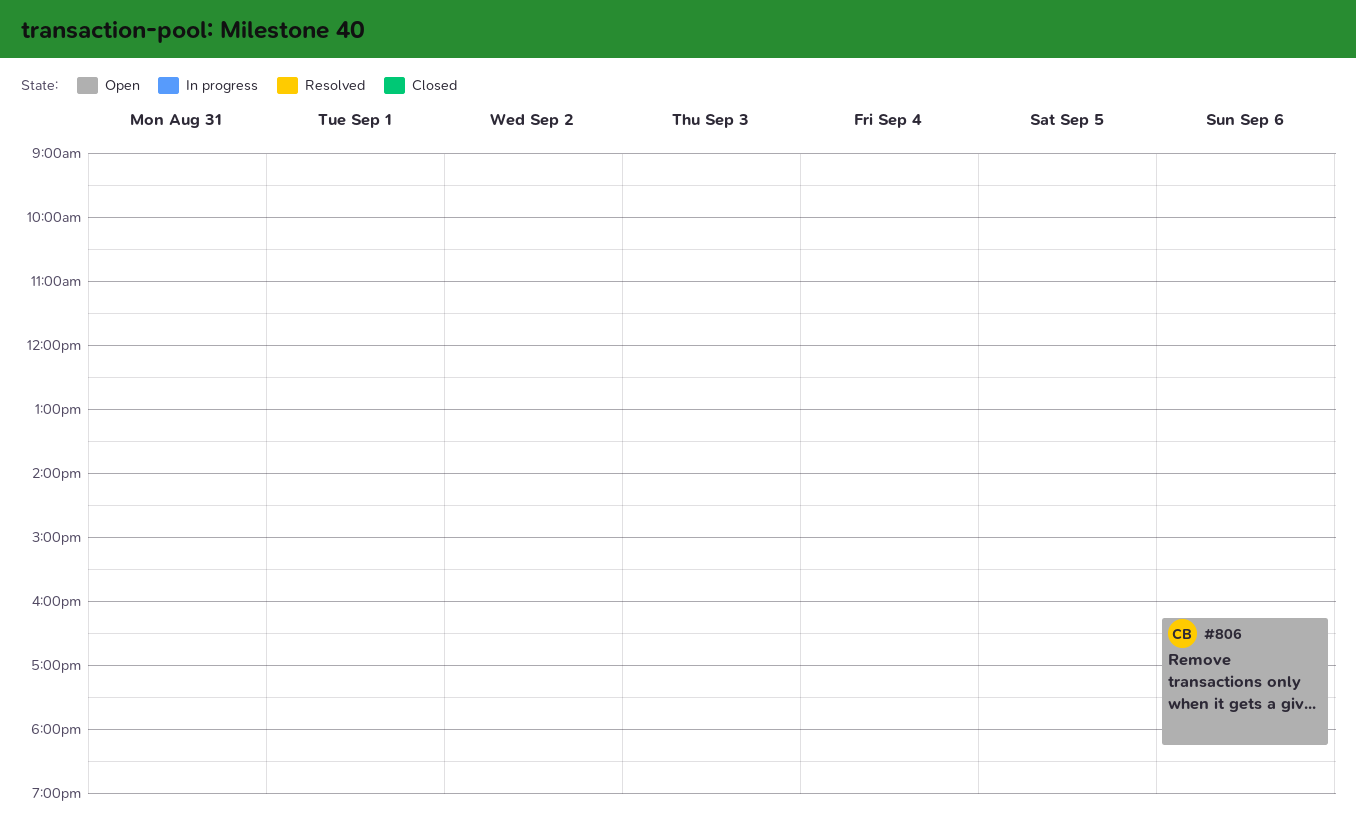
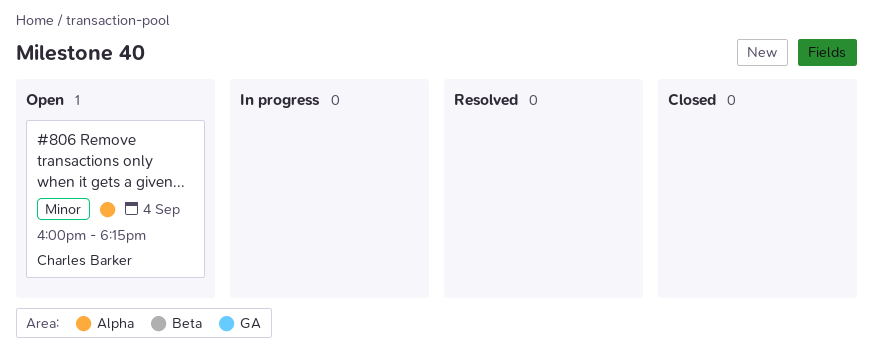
#806, day: Sep 6 -> Sep 4
#806, begins: 16:15 -> 16:00

